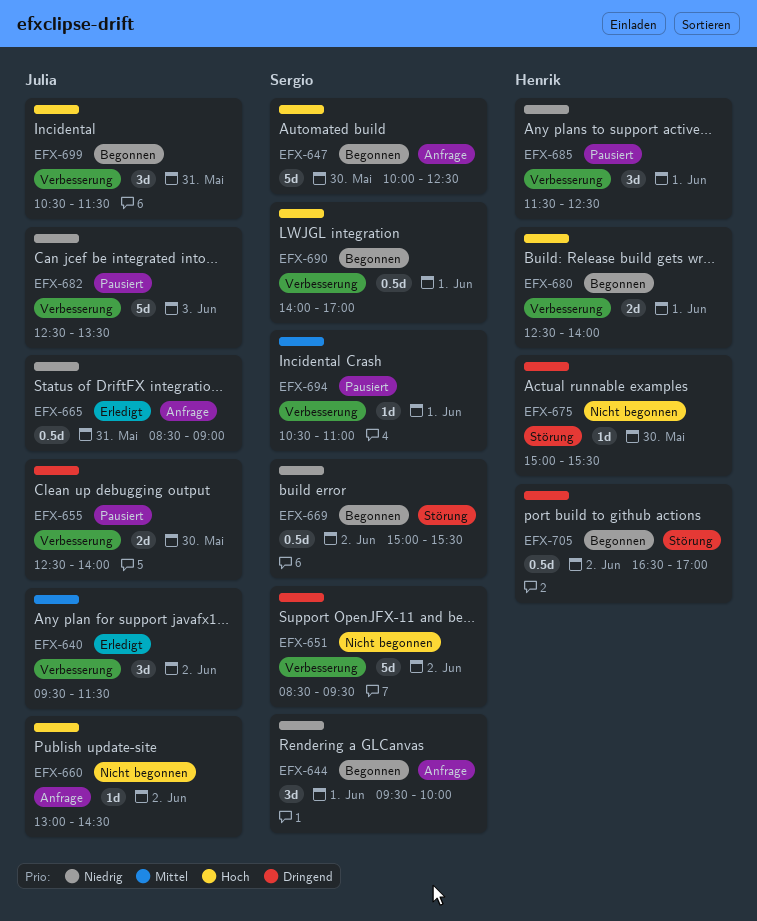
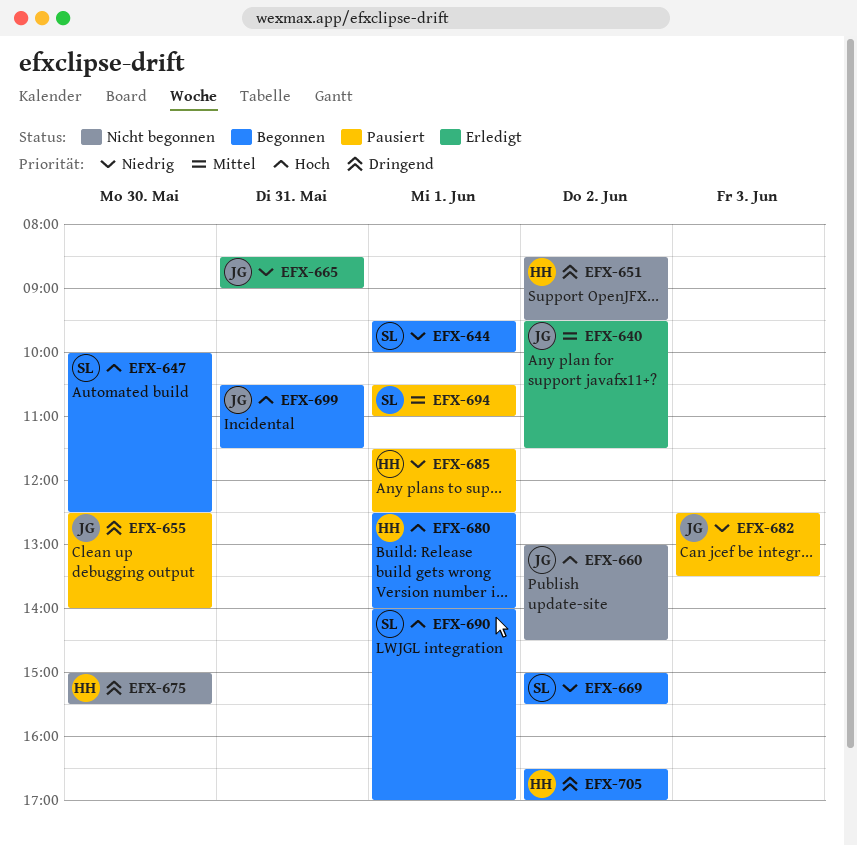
EFX-651, owner: Sergio -> Henrik

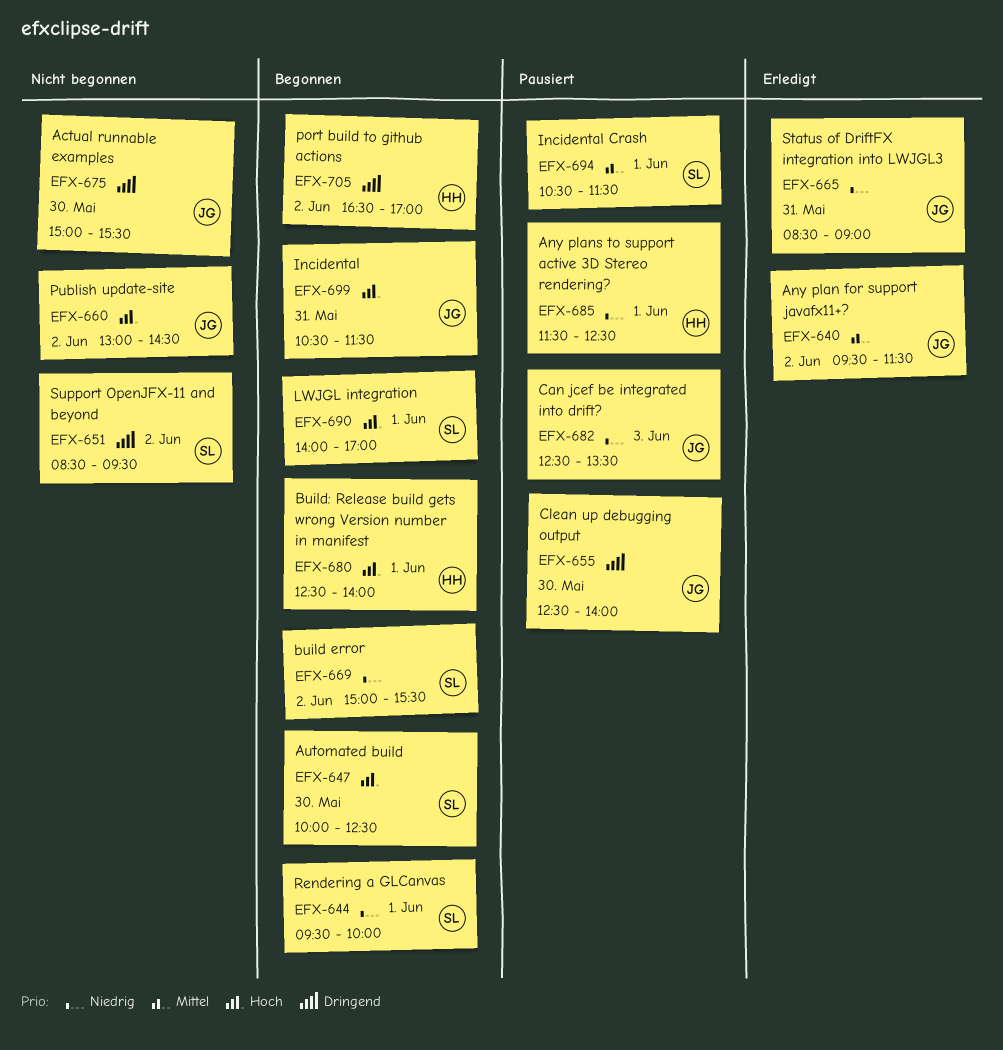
EFX-651, owner: HH -> SL
EFX-675, owner: HH -> JG
EFX-694, ends: 11:00 -> 11:30

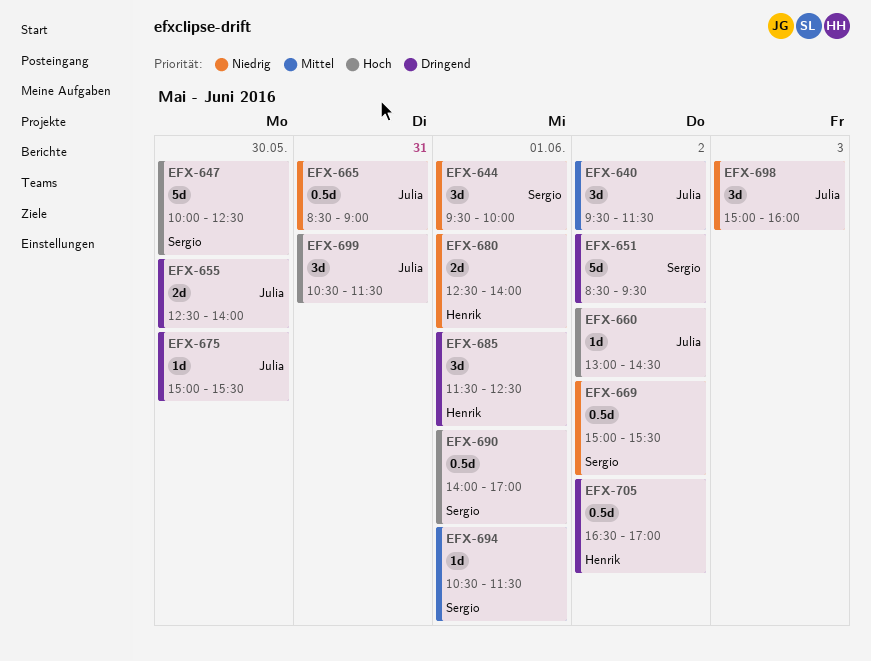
EFX-680, priority: Hoch -> Niedrig
EFX-682: present -> none
EFX-685, priority: Niedrig -> Dringend
EFX-698: none -> present

